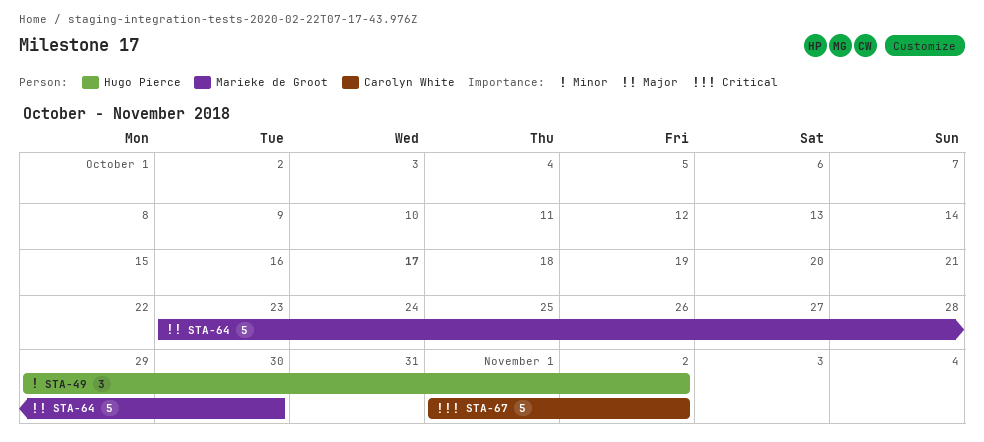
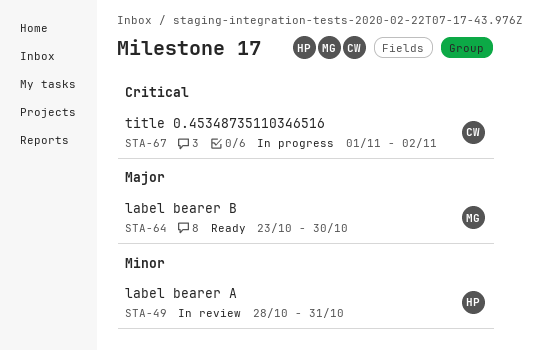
STA-49, start: Oct 29 -> Oct 28
STA-49, due: Nov 2 -> Oct 31

